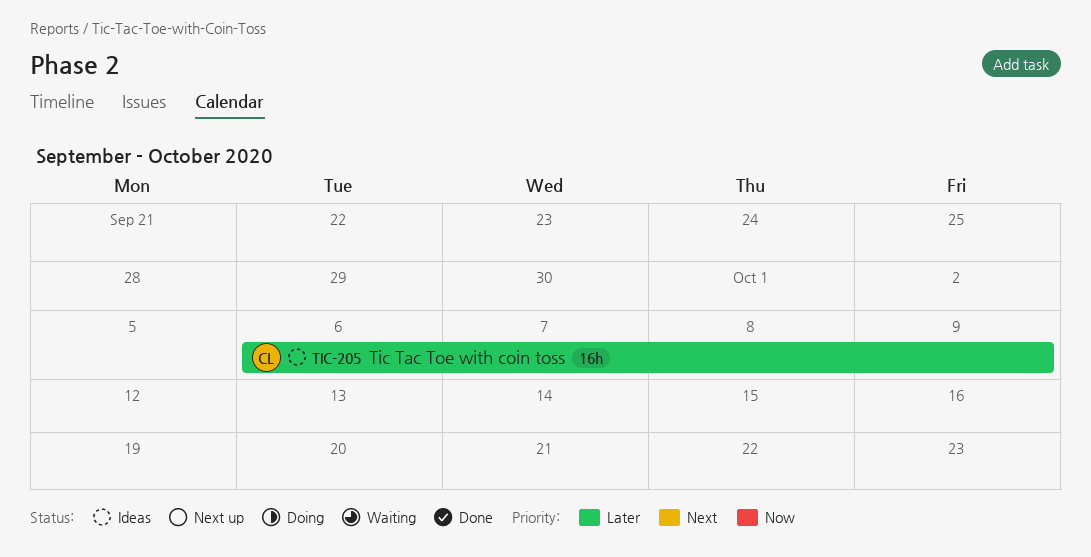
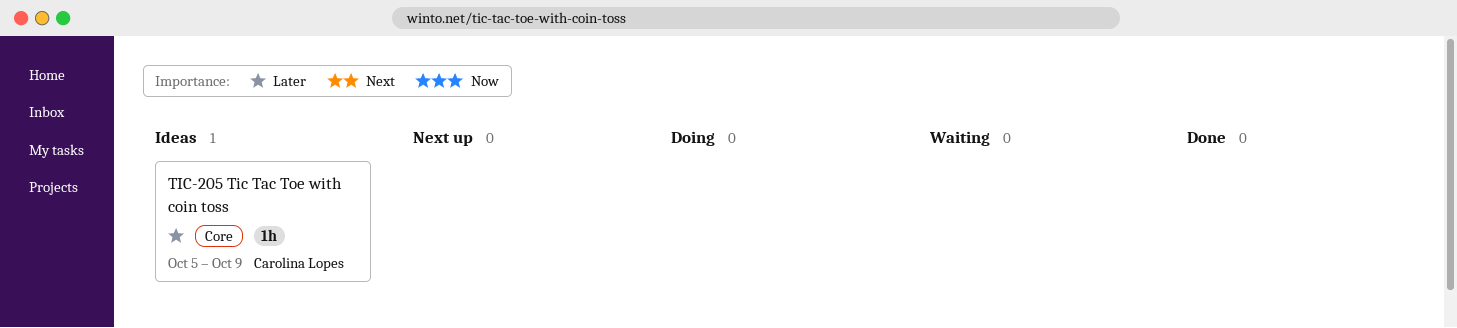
TIC-205, estimate: 16h -> 1h
TIC-205, start: Oct 6 -> Oct 5

